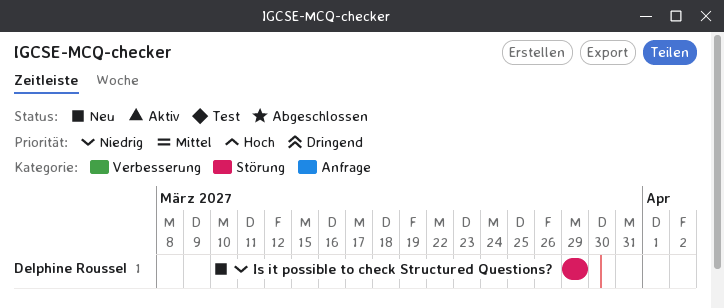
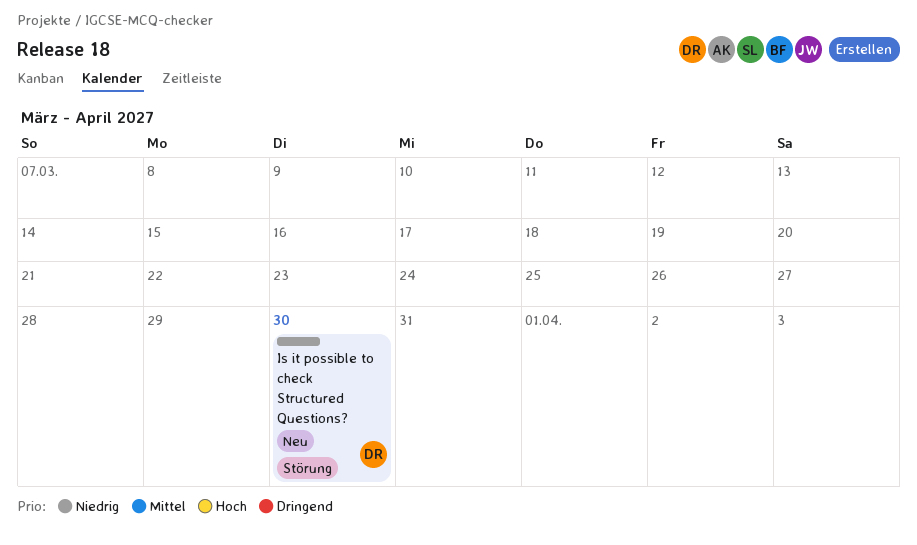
Is it possible to check Structured Questions?, due: Mar 29 -> Mar 30

